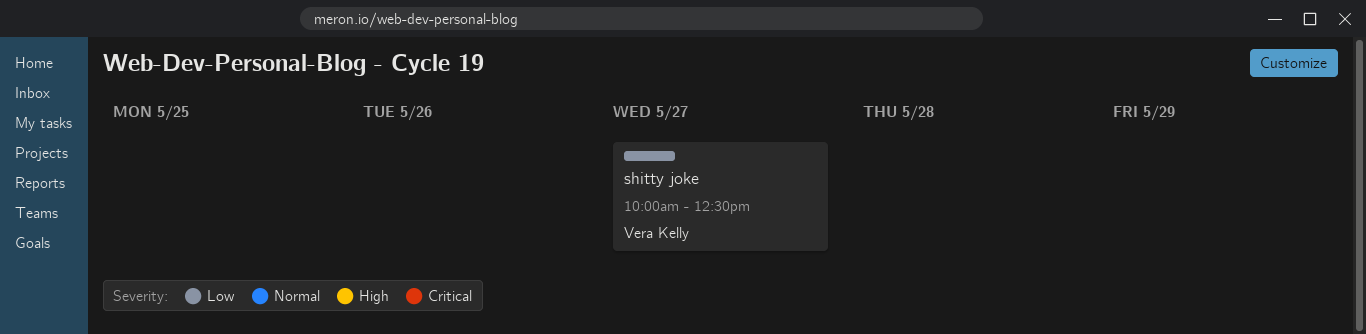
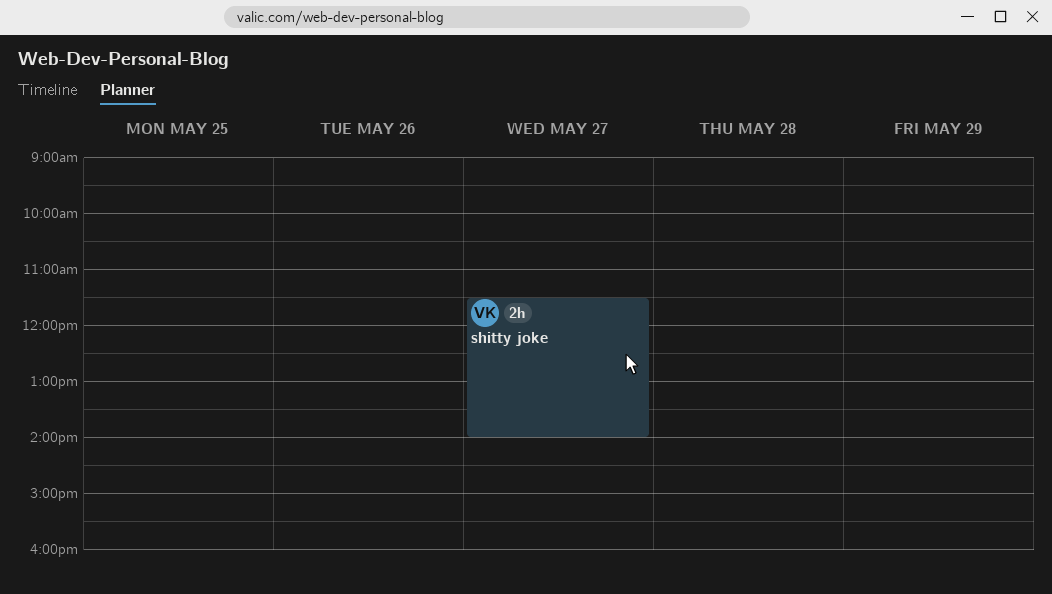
shitty joke, begins: 10:00 -> 11:30
shitty joke, ends: 12:30 -> 14:00

